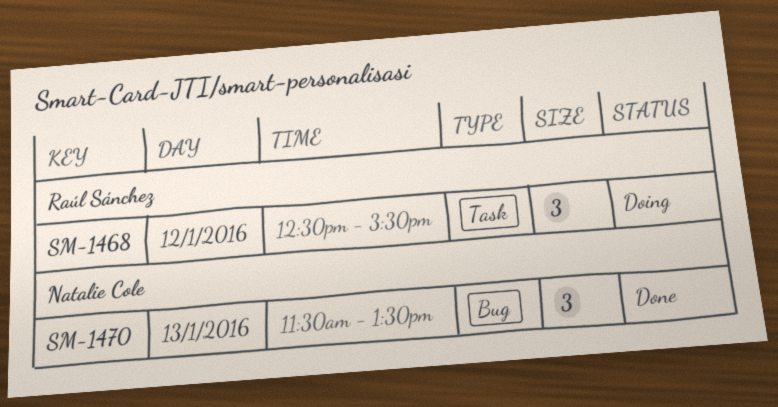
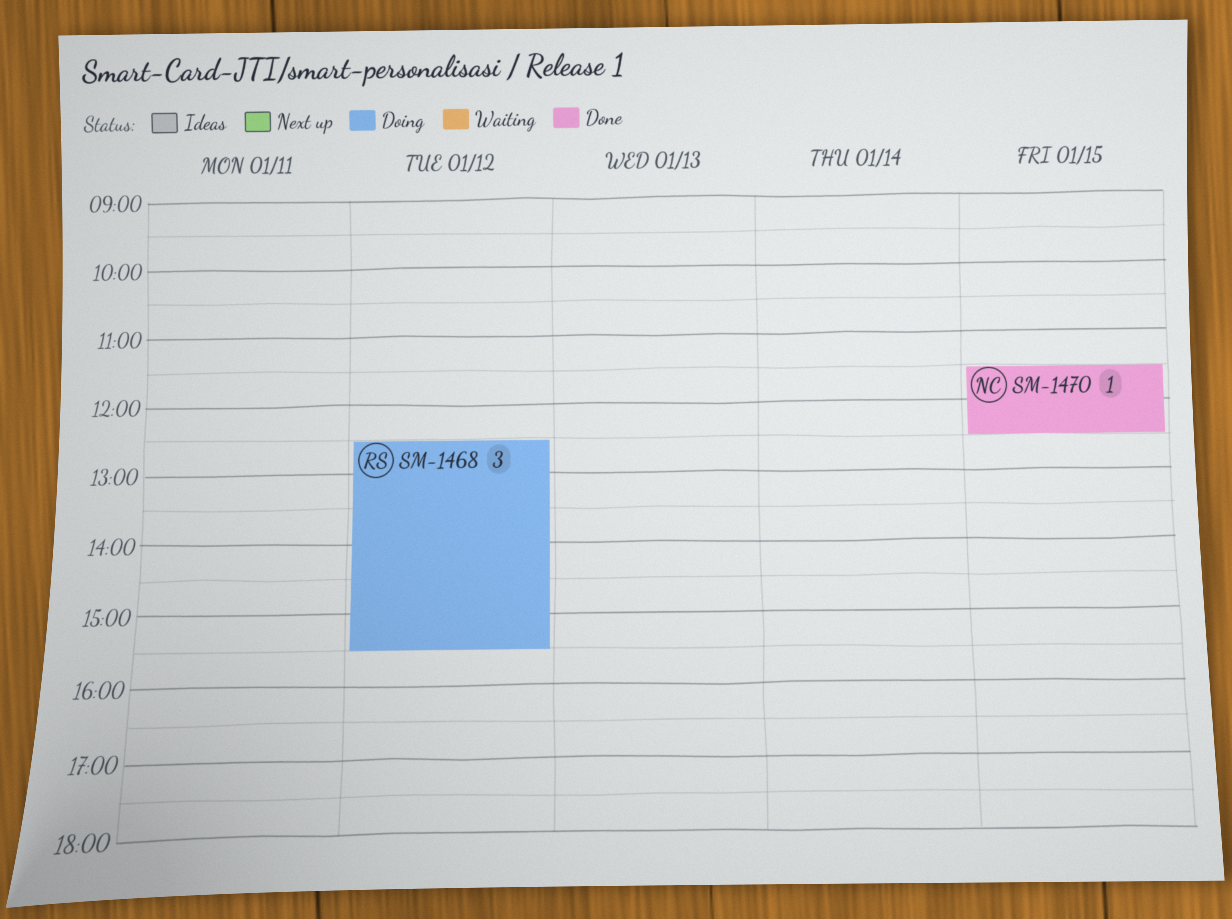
SM-1470, estimate: 3 -> 1
SM-1470, day: Jan 13 -> Jan 15
SM-1470, ends: 13:30 -> 12:30

